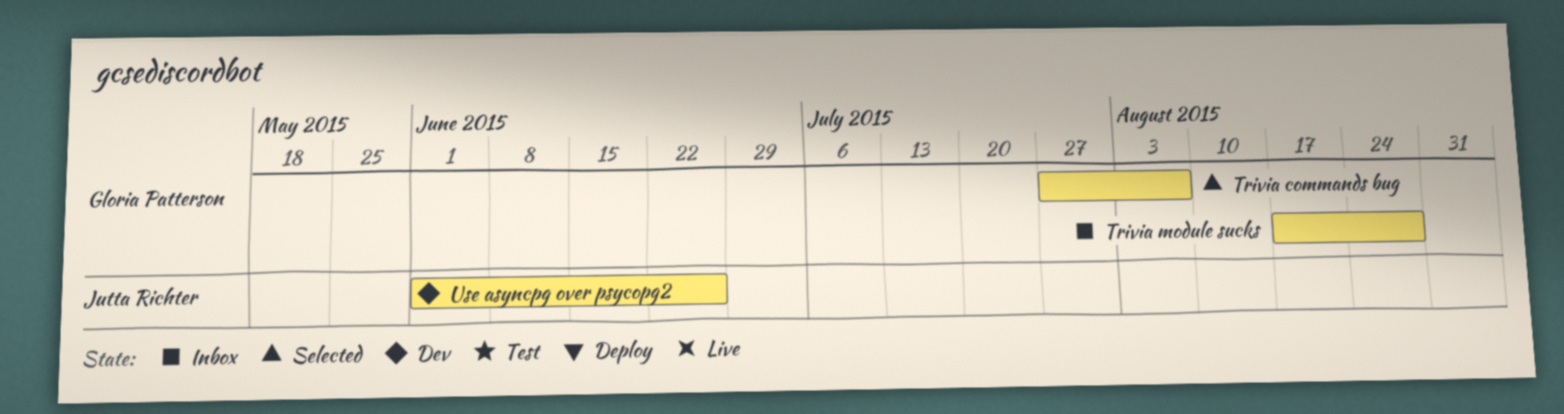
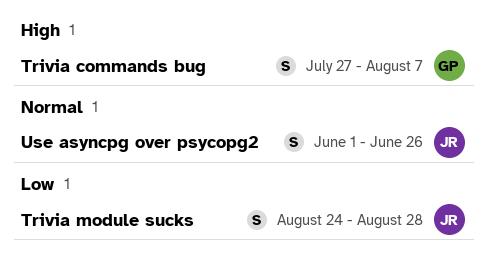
Trivia module sucks, owner: Gloria Patterson -> Jutta Richter
Trivia module sucks, start: Aug 17 -> Aug 24

